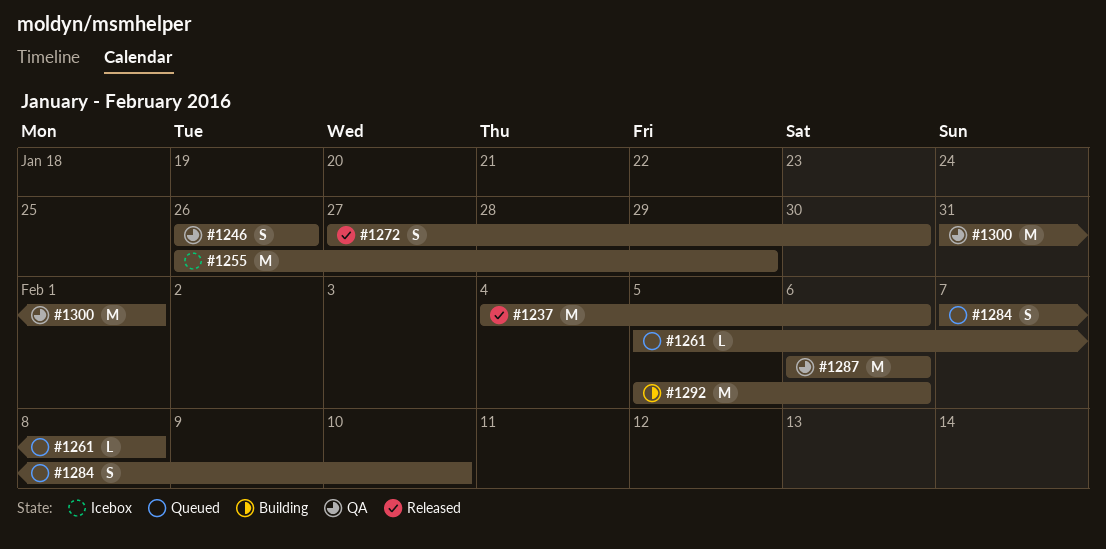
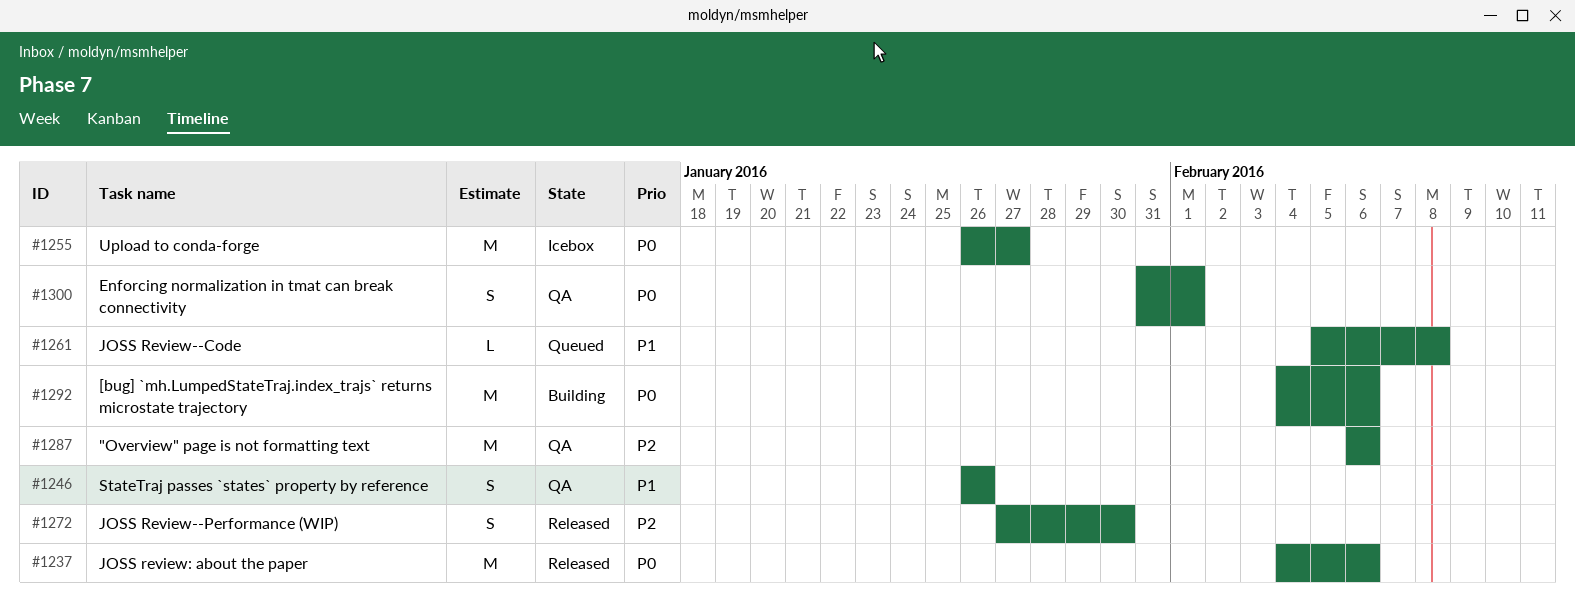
#1255, due: Jan 29 -> Jan 27
#1284: present -> none
#1292, start: Feb 5 -> Feb 4
#1300, estimate: M -> S

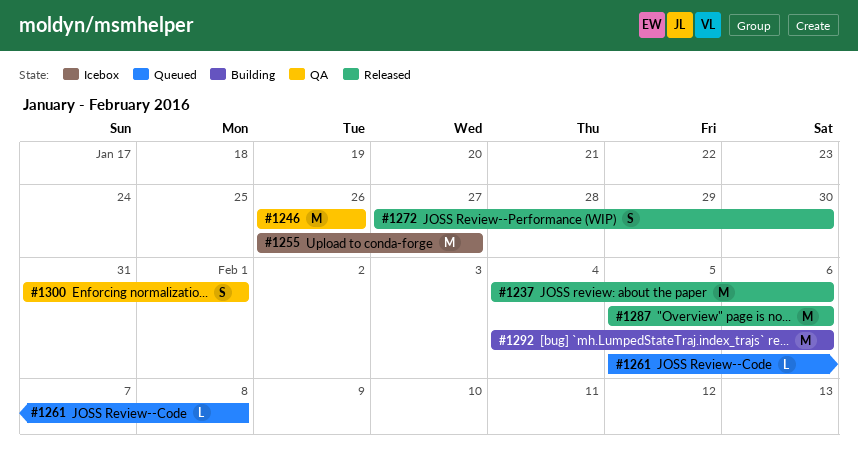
#1246, estimate: S -> M
#1287, status: QA -> Released
#1287, start: Feb 6 -> Feb 5

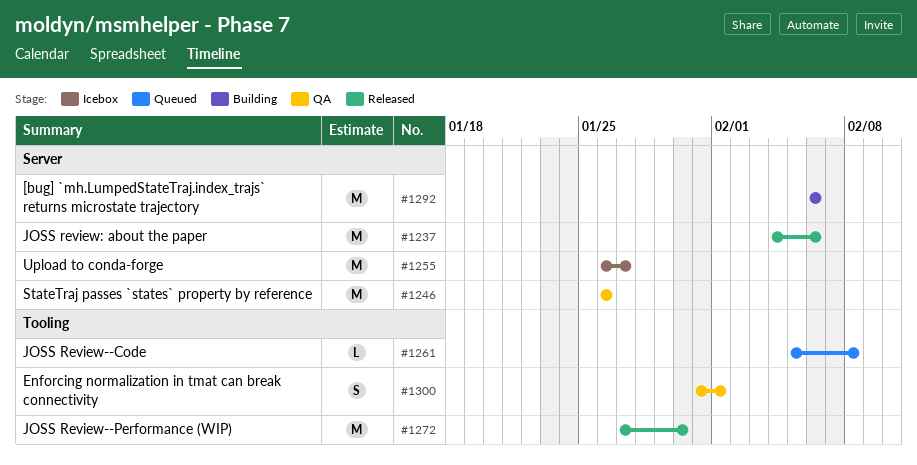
#1272, estimate: S -> M
#1287: present -> none
#1292, start: Feb 4 -> Feb 6

